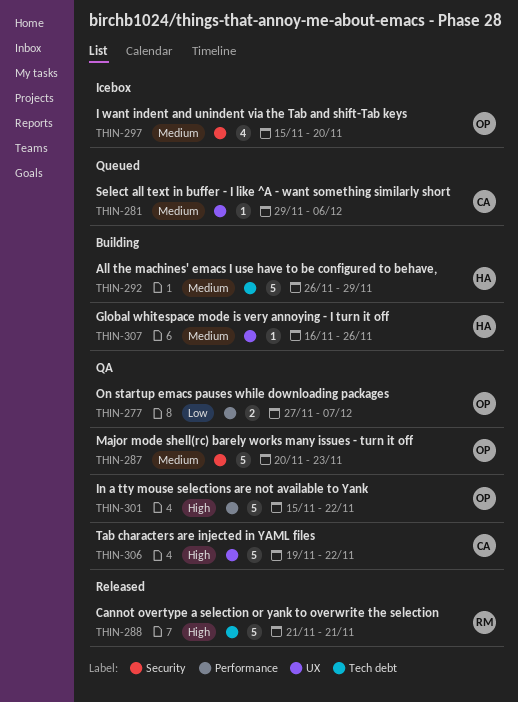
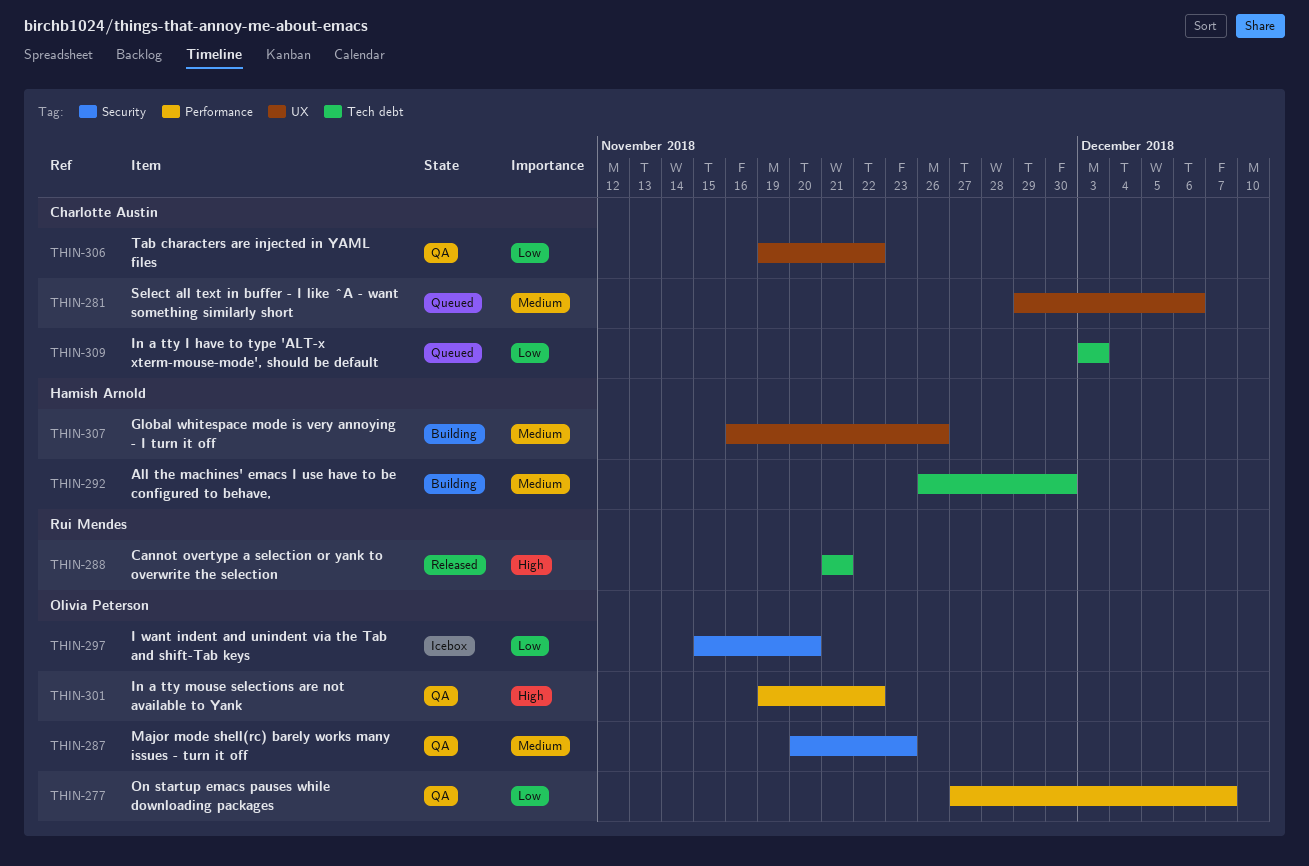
THIN-292, due: Nov 29 -> Nov 30
THIN-297, priority: Medium -> Low
THIN-301, start: Nov 15 -> Nov 19
THIN-306, priority: High -> Low
THIN-309: none -> present

